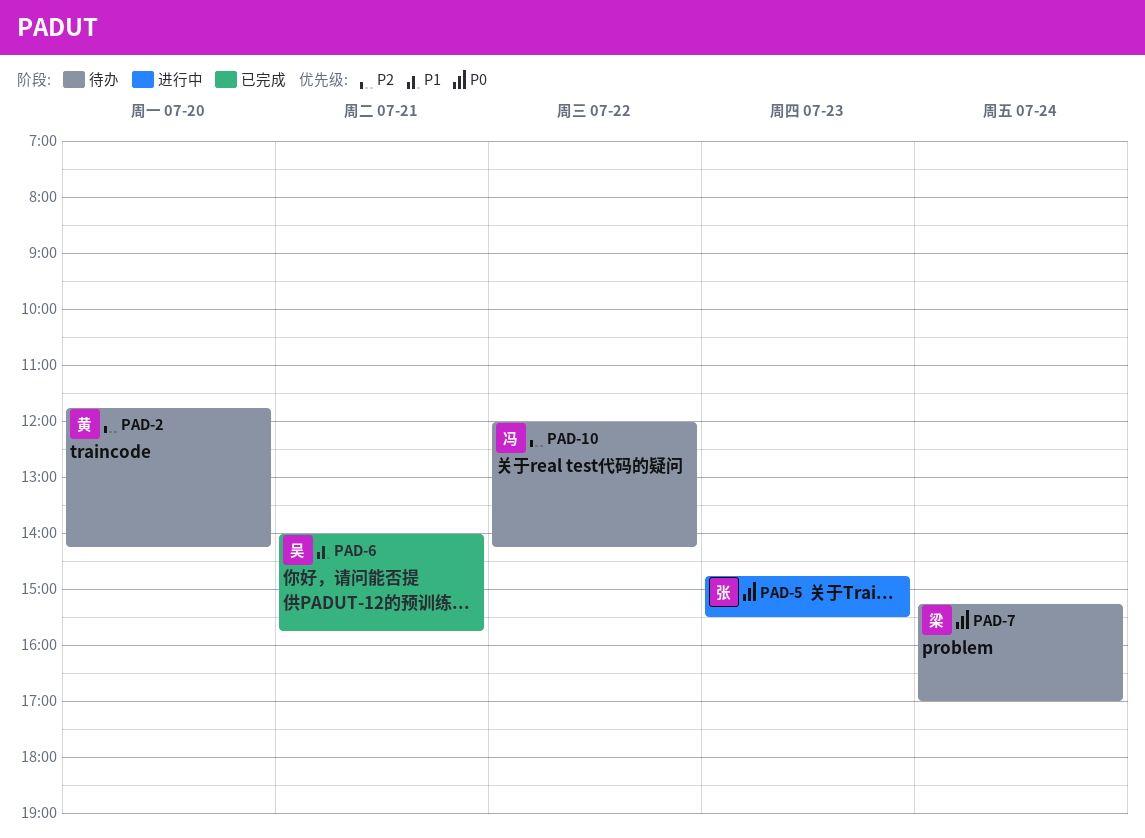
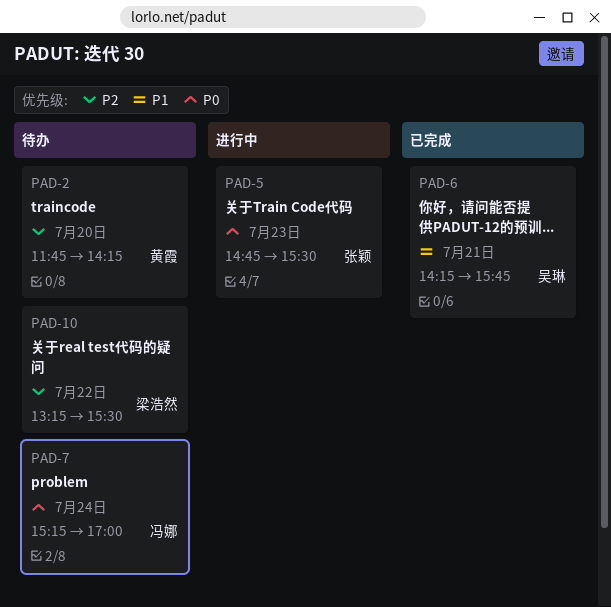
PAD-6, begins: 14:00 -> 14:15
PAD-7, owner: 梁浩然 -> 冯娜
PAD-10, owner: 冯娜 -> 梁浩然
PAD-10, begins: 12:00 -> 13:15
PAD-10, ends: 14:15 -> 15:30

